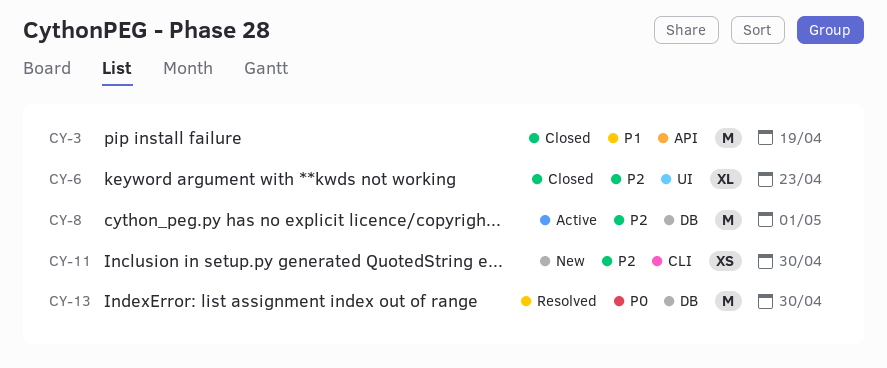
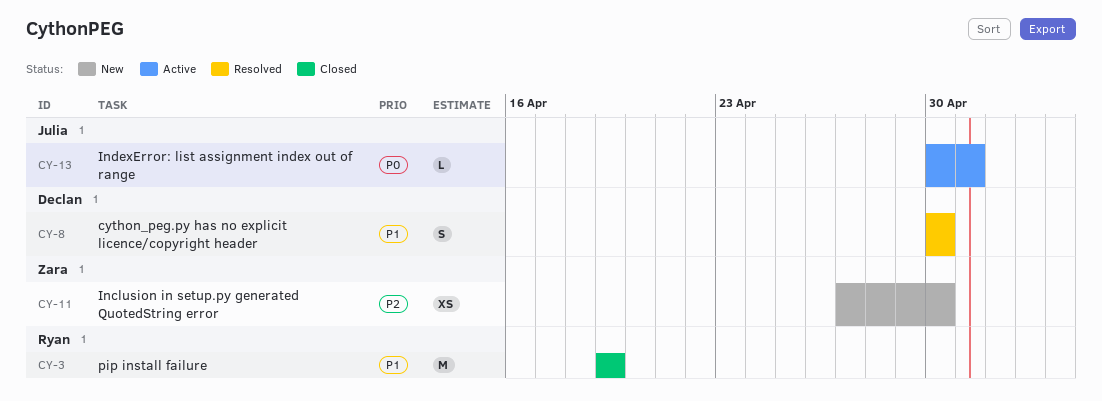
CY-6: present -> none
CY-8, status: Active -> Resolved
CY-8, priority: P2 -> P1
CY-8, estimate: M -> S
CY-8, due: May 1 -> Apr 30
CY-13, status: Resolved -> Active
CY-13, estimate: M -> L
CY-13, due: Apr 30 -> May 1

